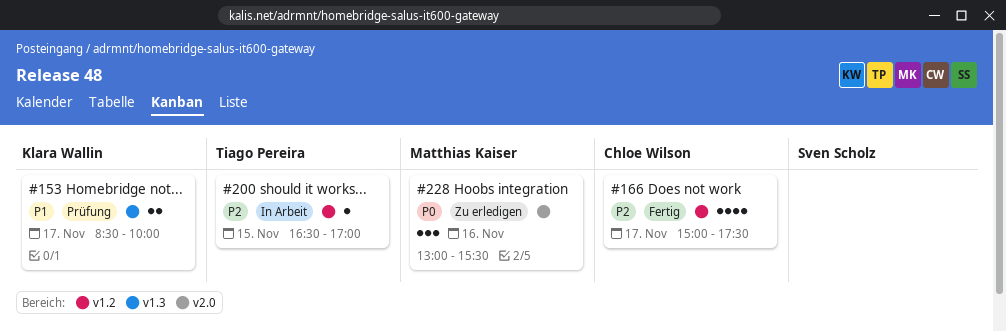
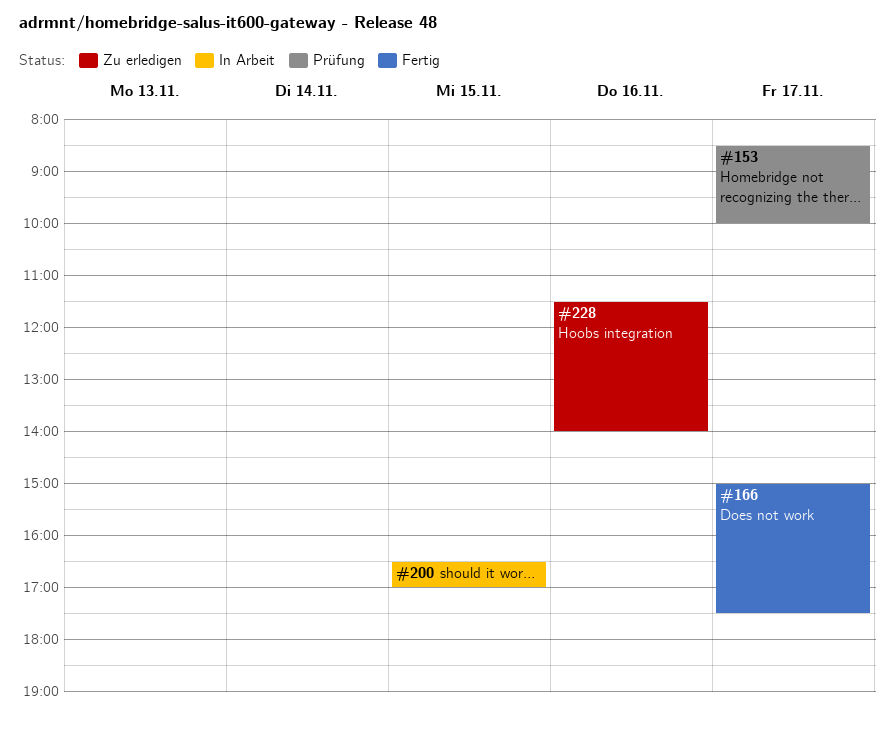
#228, begins: 13:00 -> 11:30
#228, ends: 15:30 -> 14:00

